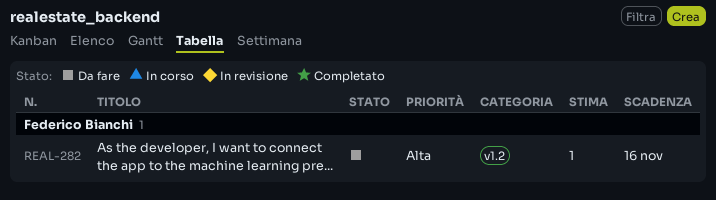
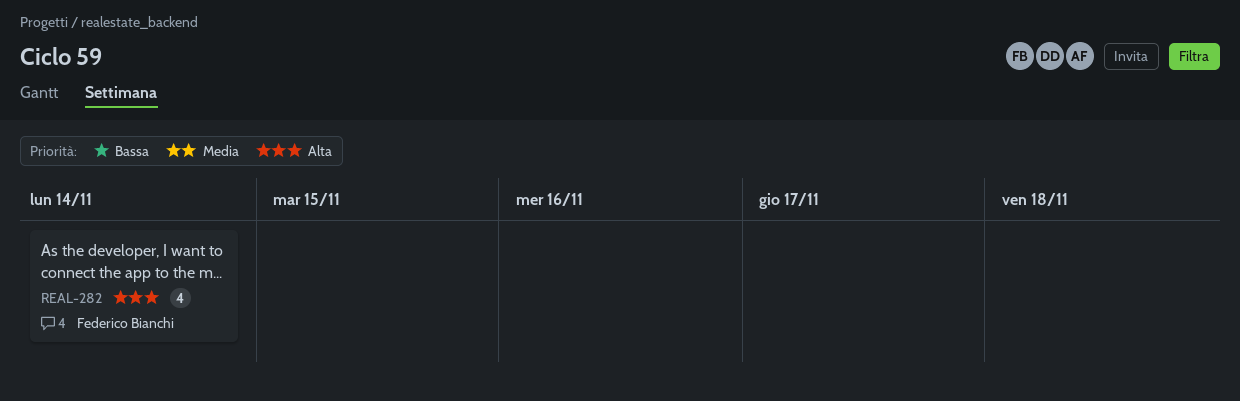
REAL-282, estimate: 1 -> 4
REAL-282, due: Nov 16 -> Nov 14

